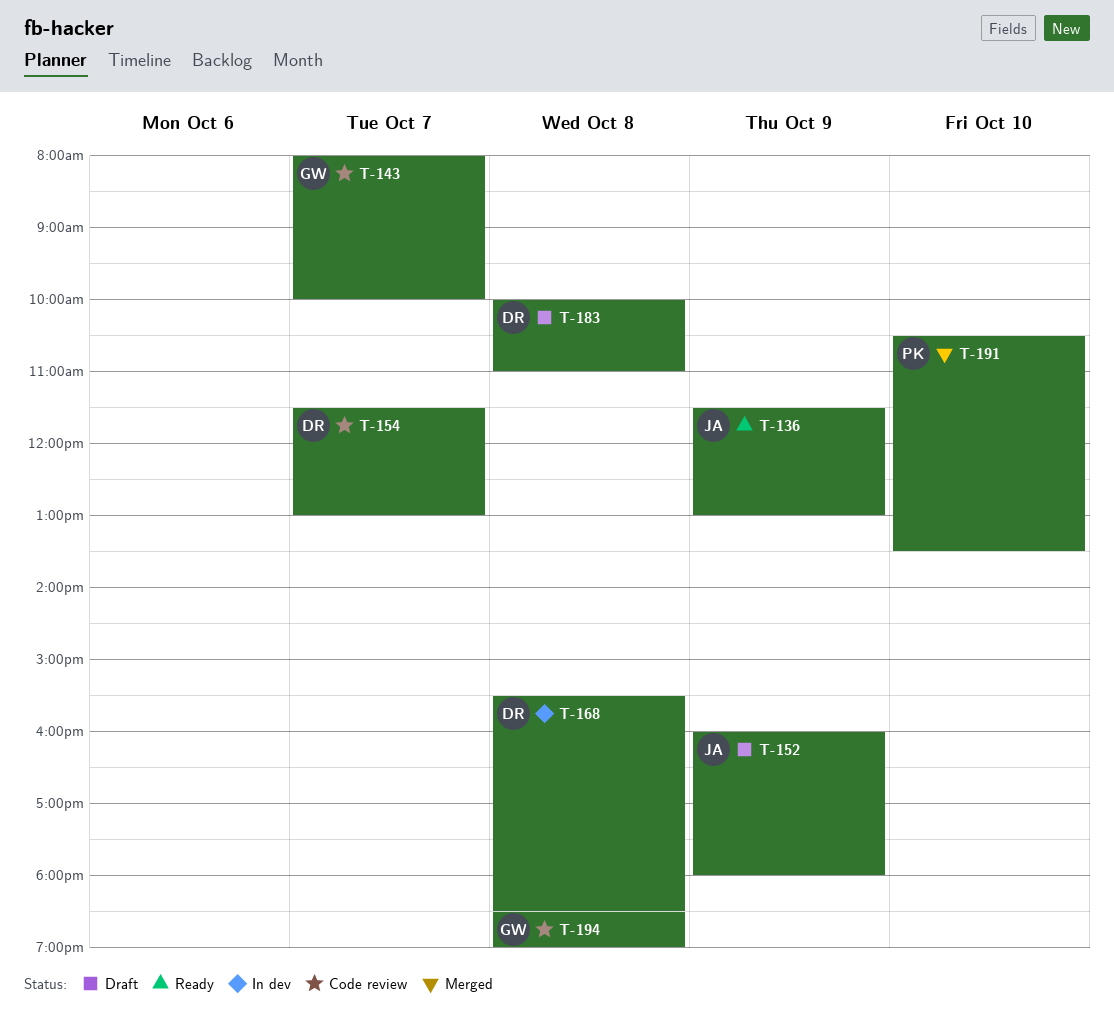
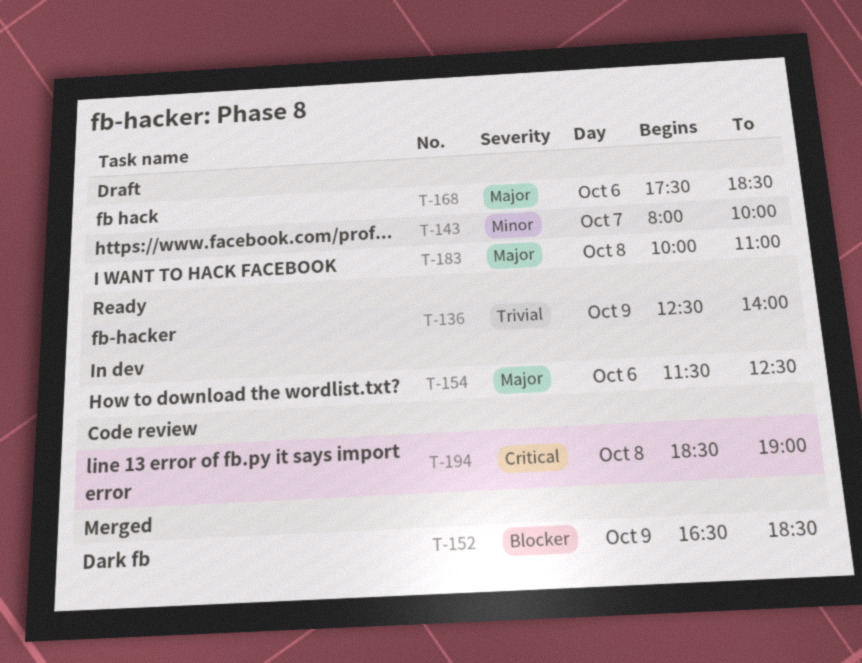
T-136, begins: 11:30 -> 12:30
T-136, ends: 13:00 -> 14:00
T-143, status: Code review -> Draft
T-152, status: Draft -> Merged
T-152, begins: 16:00 -> 16:30
T-152, ends: 18:00 -> 18:30
T-154, status: Code review -> In dev
T-154, day: Oct 7 -> Oct 6
T-154, ends: 13:00 -> 12:30
T-168, status: In dev -> Draft
T-168, day: Oct 8 -> Oct 6
T-168, begins: 15:30 -> 17:30
T-191: present -> none

